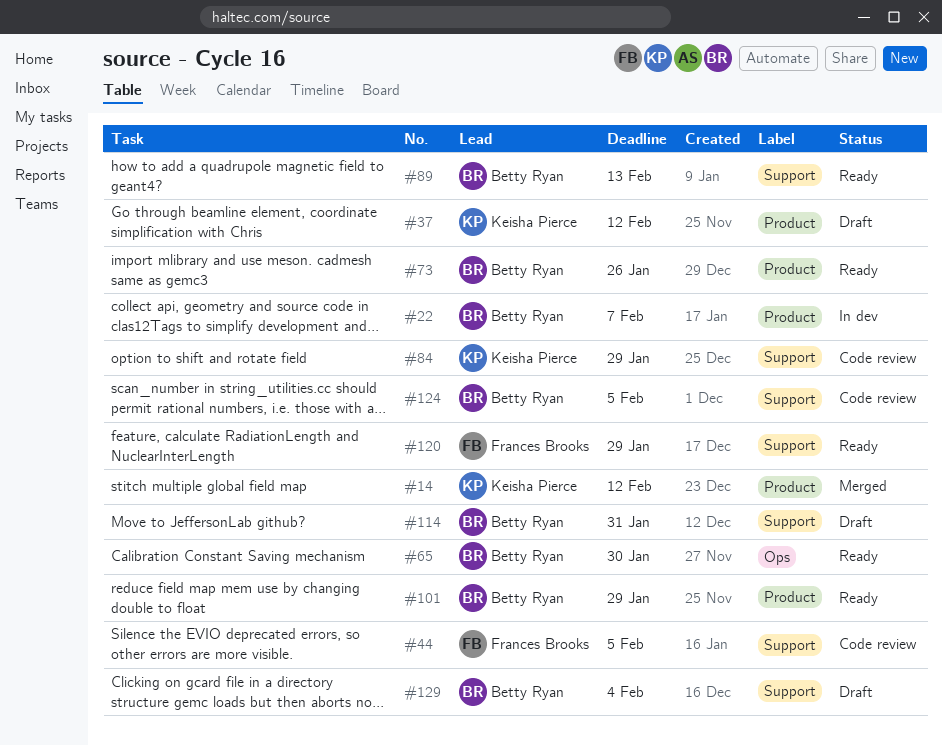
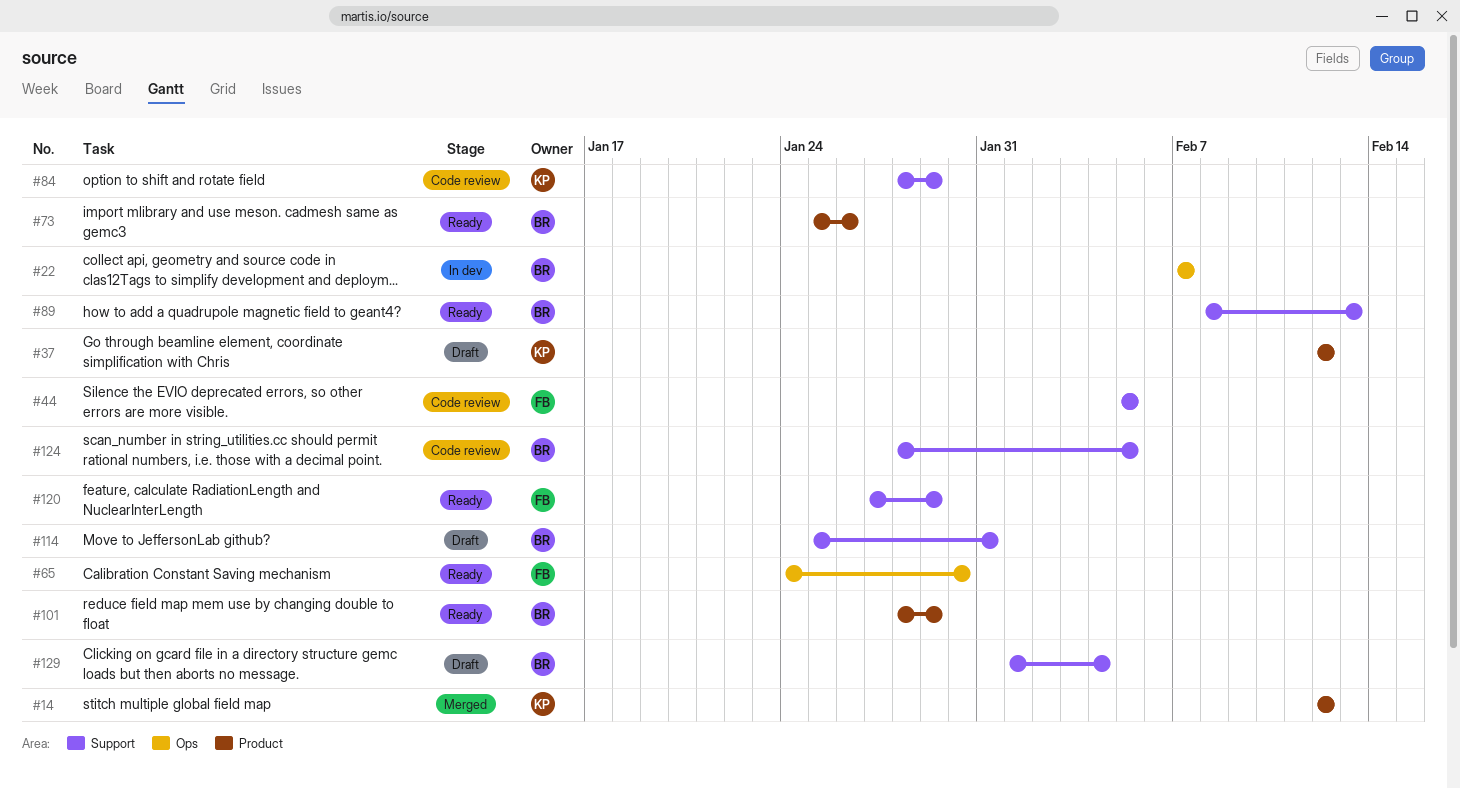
#22, label: Product -> Ops
#65, owner: Betty Ryan -> Frances Brooks

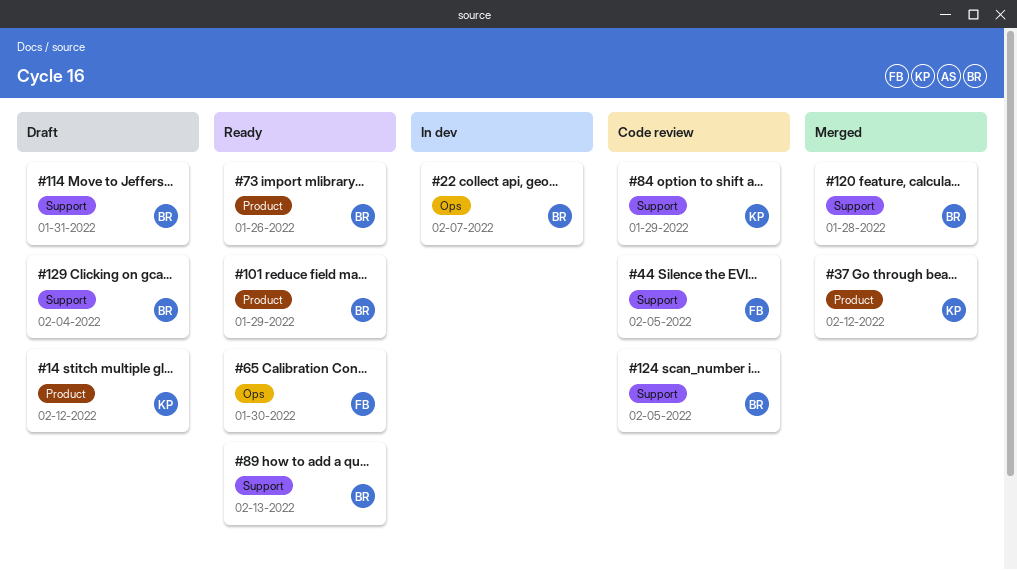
#14, status: Merged -> Draft
#37, status: Draft -> Merged
#120, status: Ready -> Merged
#120, owner: FB -> BR
#120, due: Jan 29 -> Jan 28

